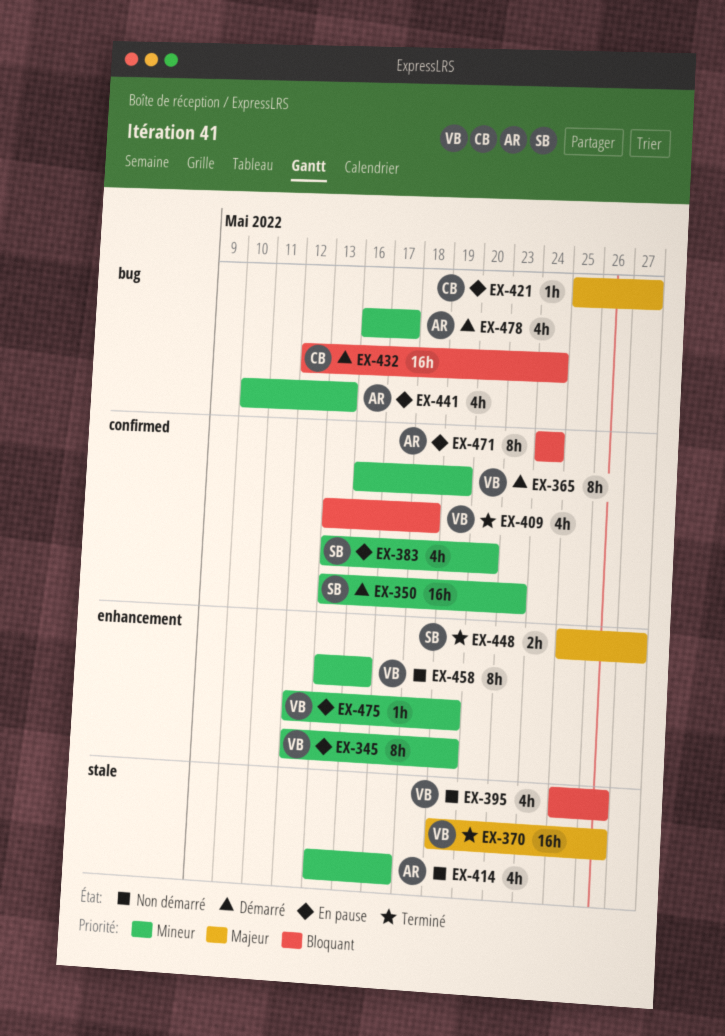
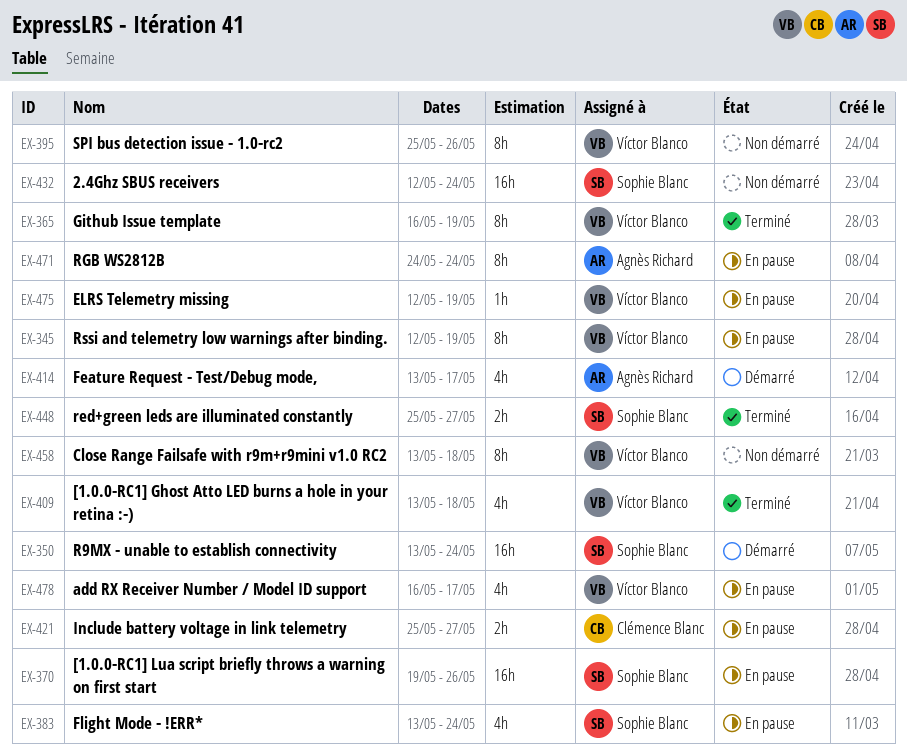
EX-350, due: May 23 -> May 24
EX-365, status: Démarré -> Terminé
EX-370, status: Terminé -> En pause
EX-370, owner: Víctor Blanco -> Sophie Blanc
EX-383, due: May 20 -> May 24
EX-395, estimate: 4h -> 8h
EX-414, status: Non démarré -> Démarré
EX-421, estimate: 1h -> 2h
EX-432, status: Démarré -> Non démarré
EX-432, owner: Clémence Blanc -> Sophie Blanc
EX-441: present -> none
EX-458, due: May 16 -> May 18
EX-478, status: Démarré -> En pause
EX-478, owner: Agnès Richard -> Víctor Blanco

